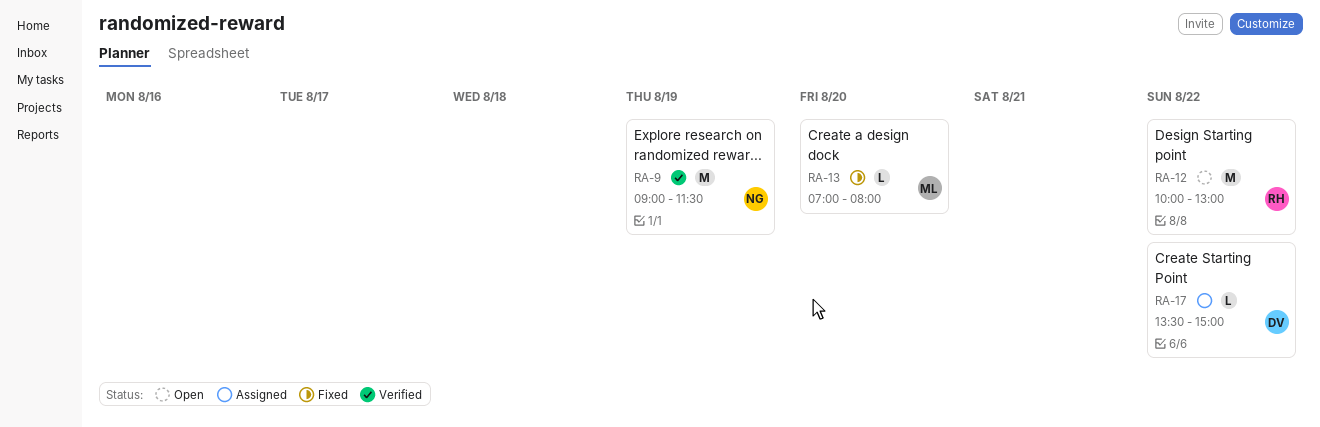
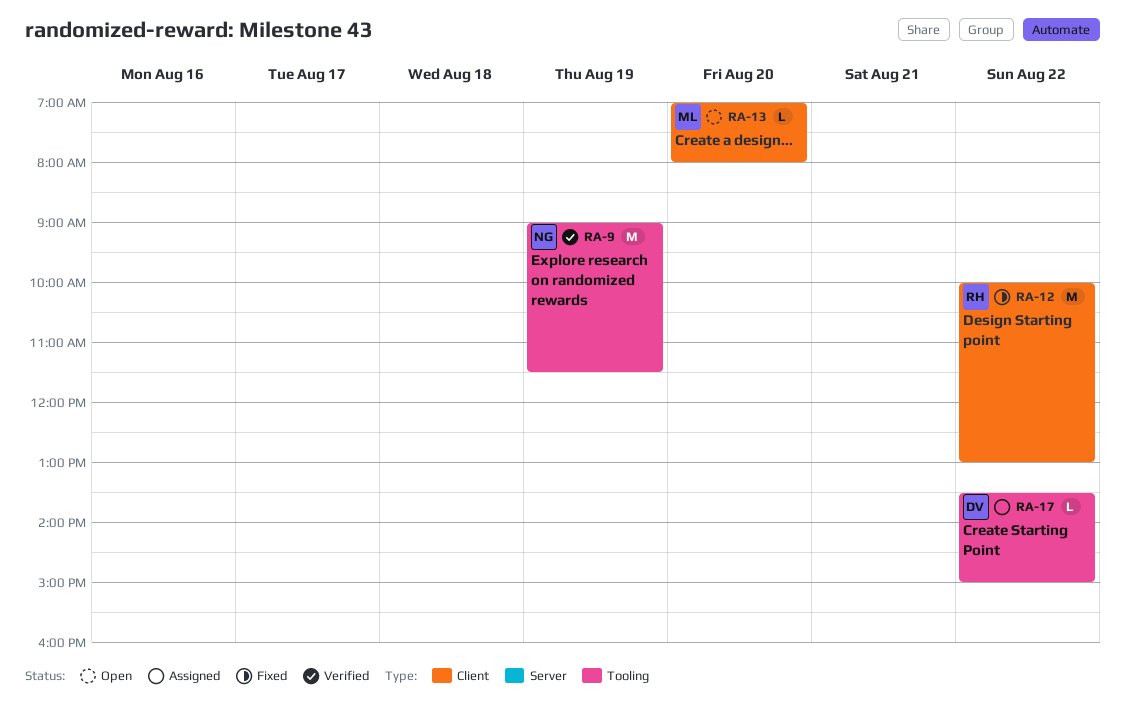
RA-12, status: Open -> Fixed
RA-13, status: Fixed -> Open

